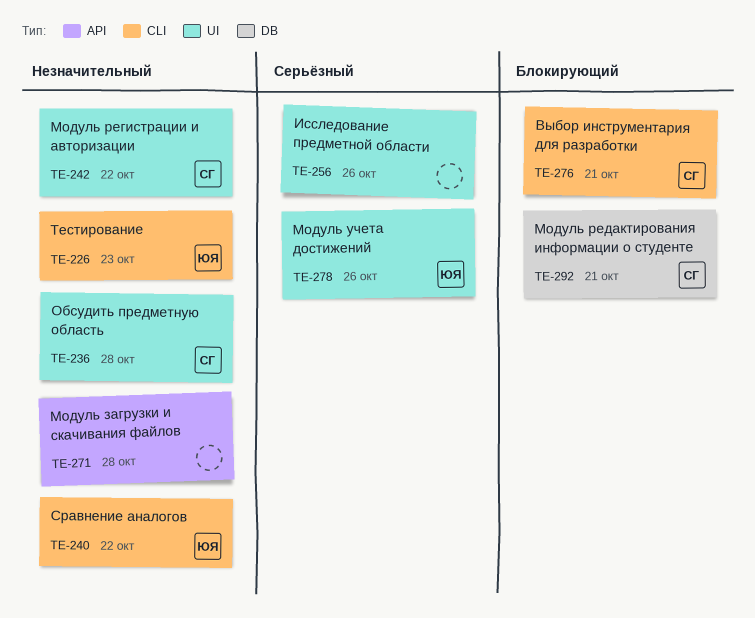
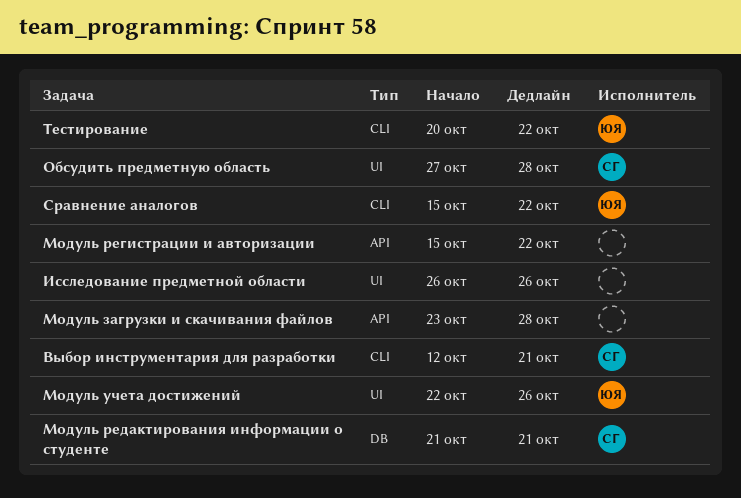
Модуль регистрации и авторизации, owner: СГ -> none
Модуль регистрации и авторизации, label: UI -> API
Тестирование, due: Oct 23 -> Oct 22

